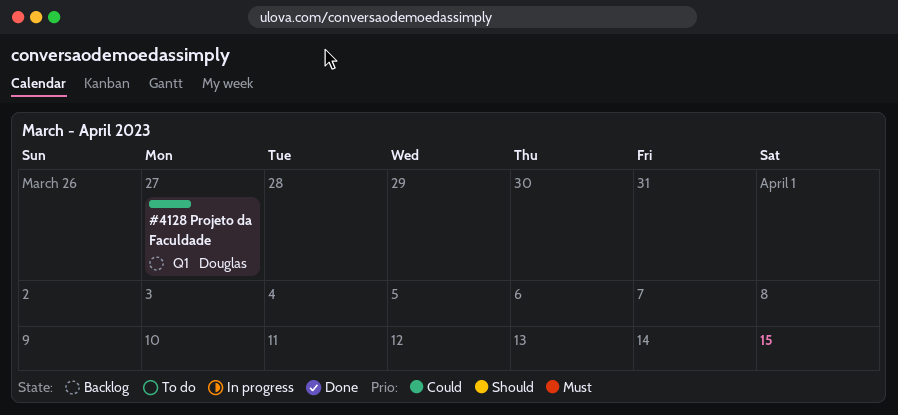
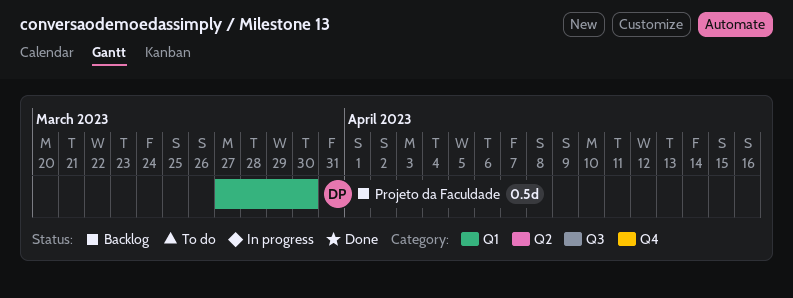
Projeto da Faculdade, due: Mar 27 -> Mar 30

